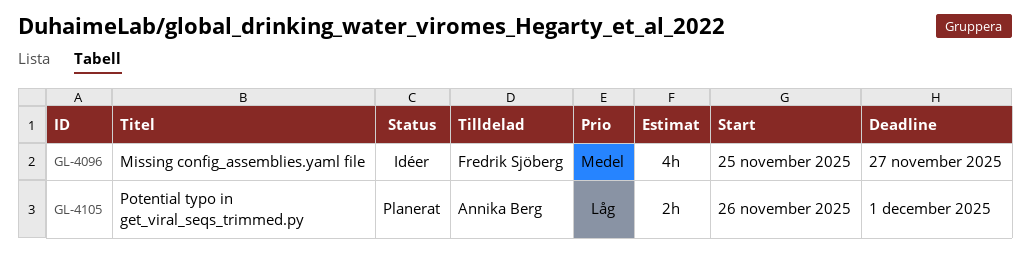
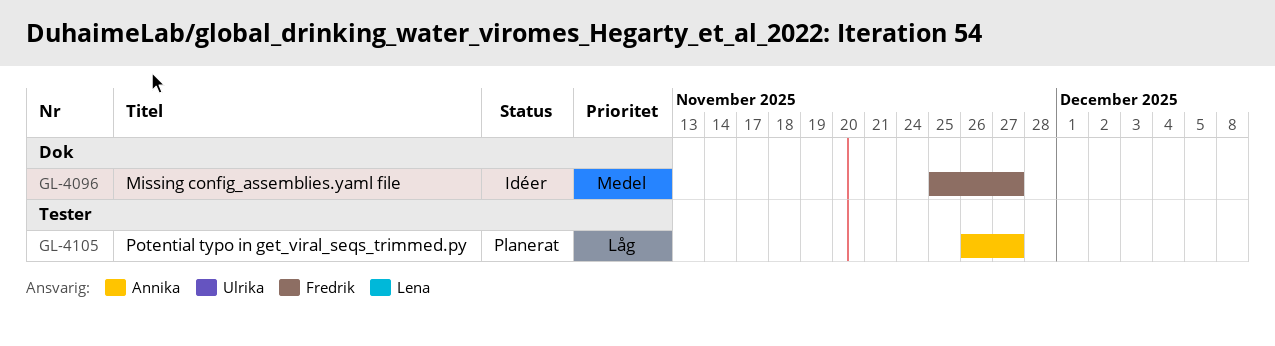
GL-4105, due: Dec 1 -> Nov 27

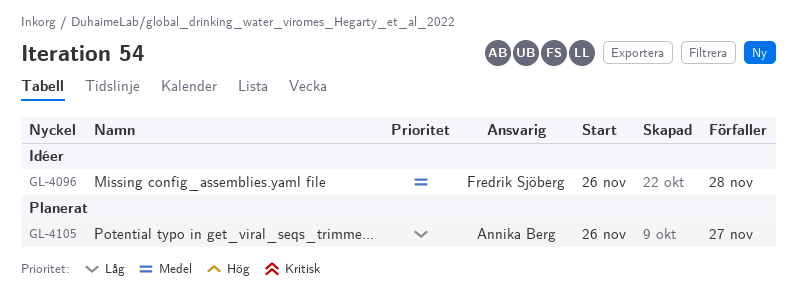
GL-4096, start: Nov 25 -> Nov 26
GL-4096, due: Nov 27 -> Nov 28

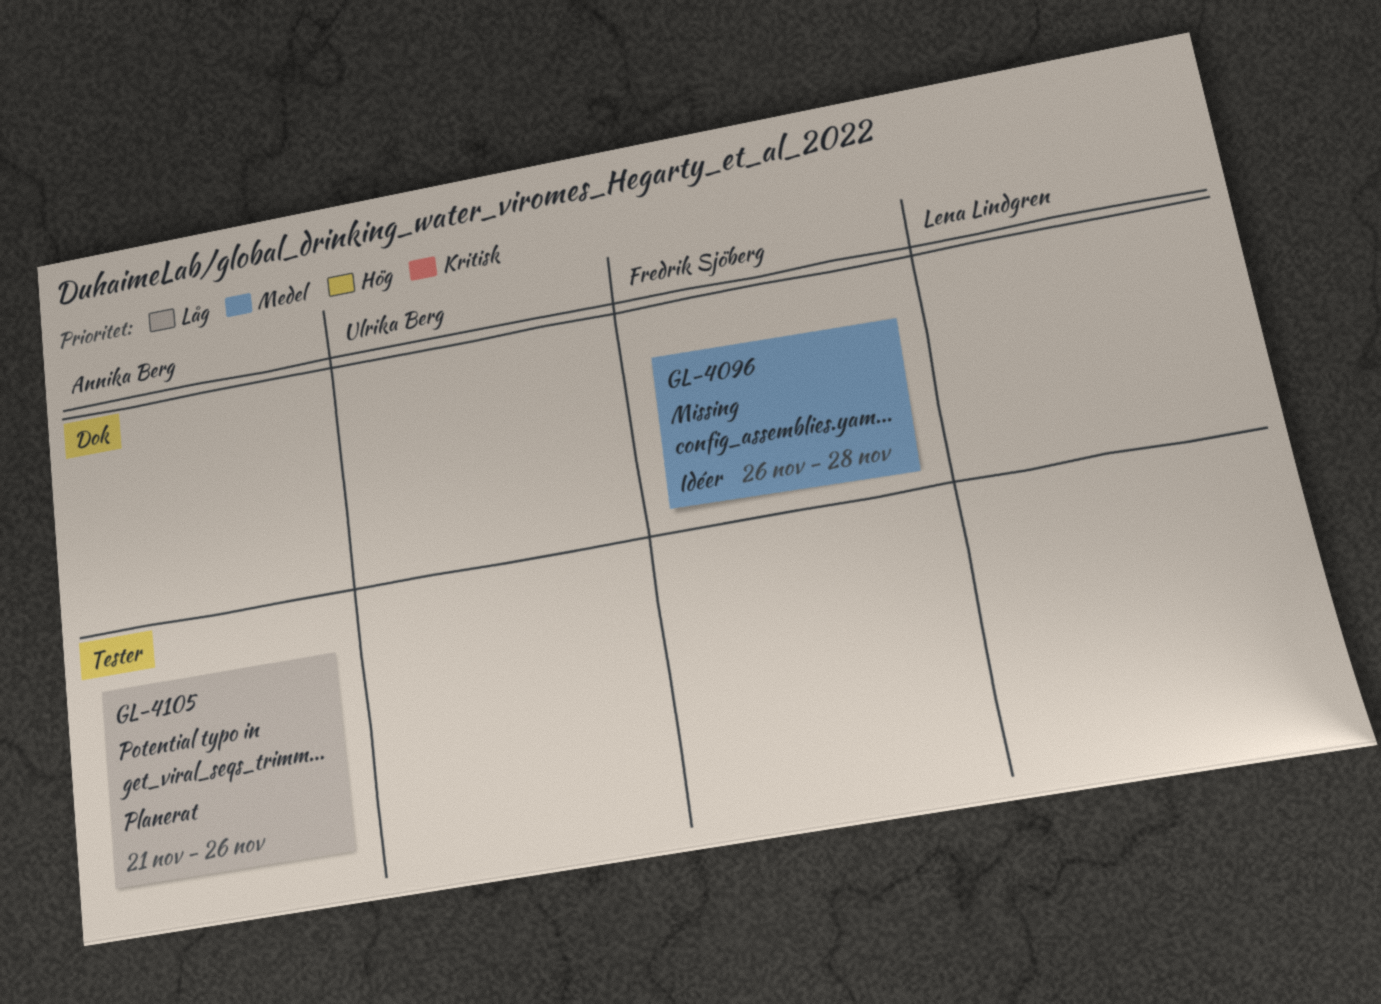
GL-4105, start: Nov 26 -> Nov 21
GL-4105, due: Nov 27 -> Nov 26

